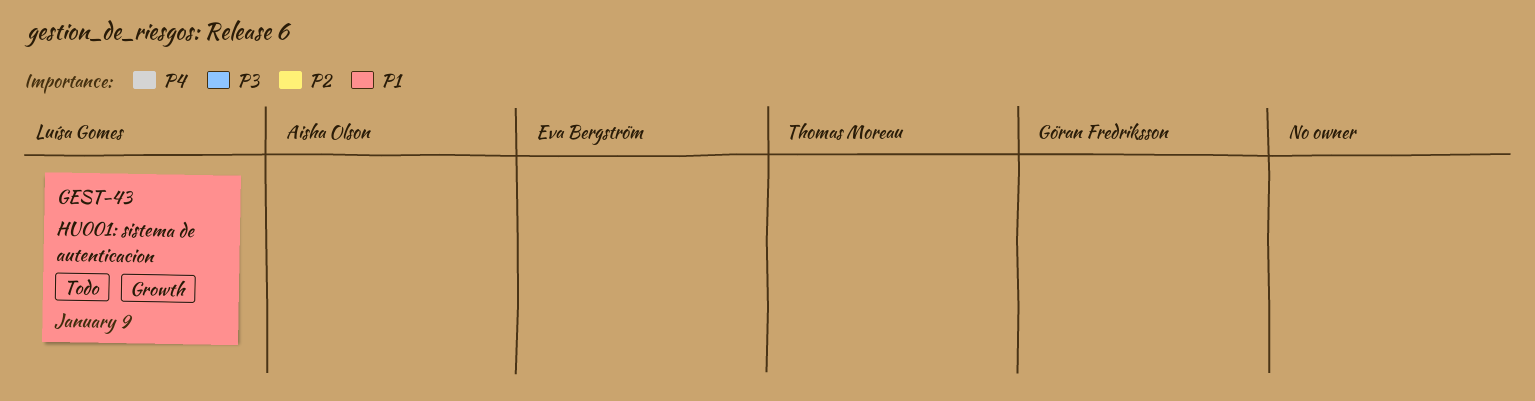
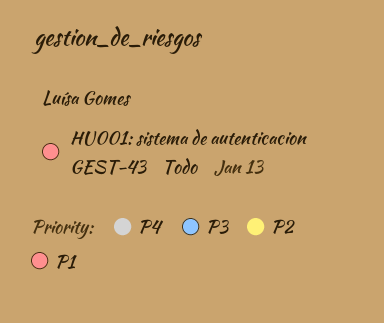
GEST-43, due: Jan 9 -> Jan 13

